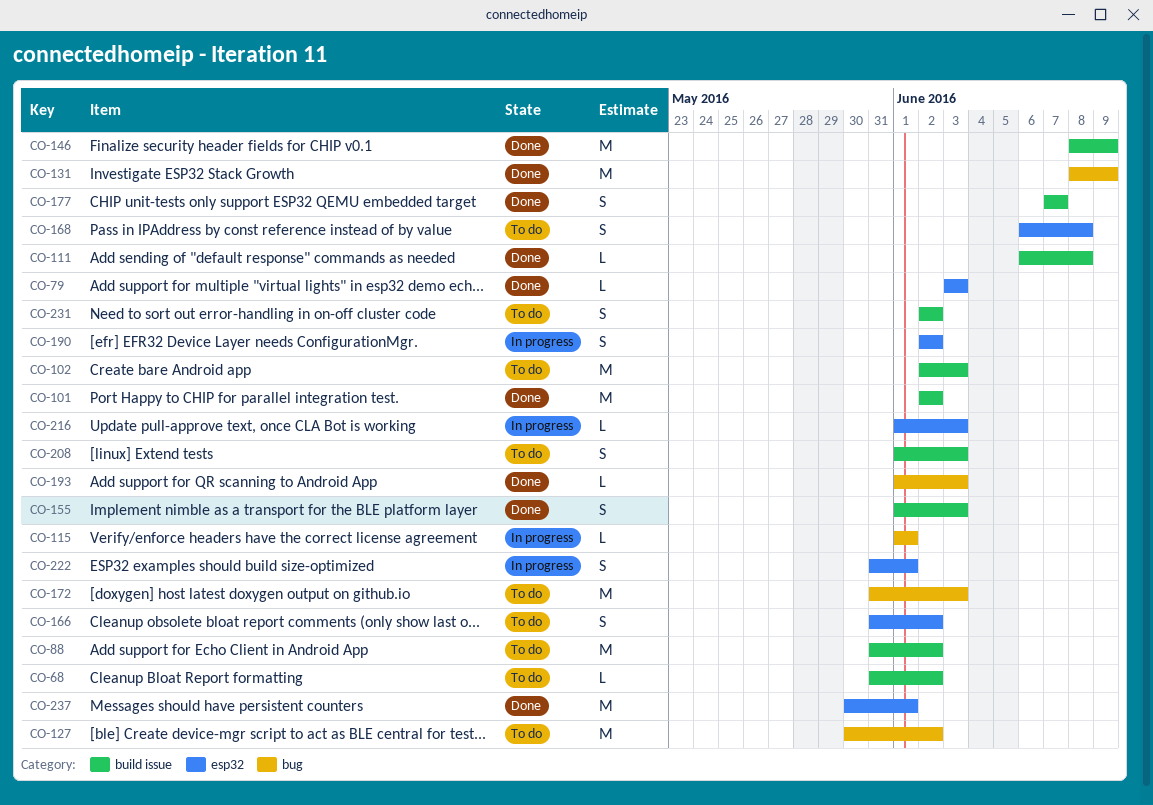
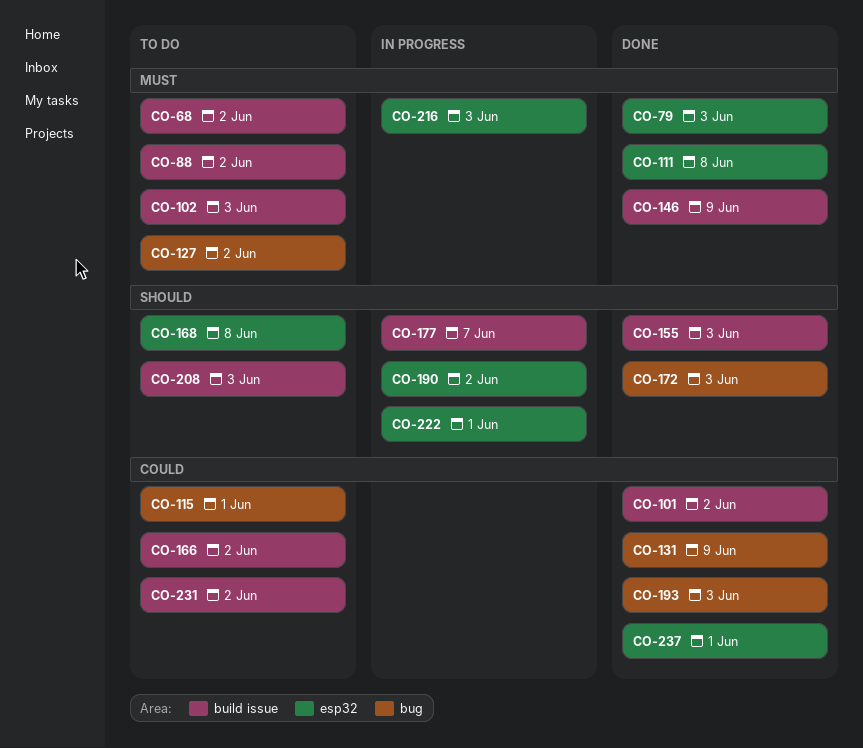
CO-111, label: build issue -> esp32
CO-115, status: In progress -> To do
CO-166, label: esp32 -> build issue
CO-172, status: To do -> Done
CO-177, status: Done -> In progress

